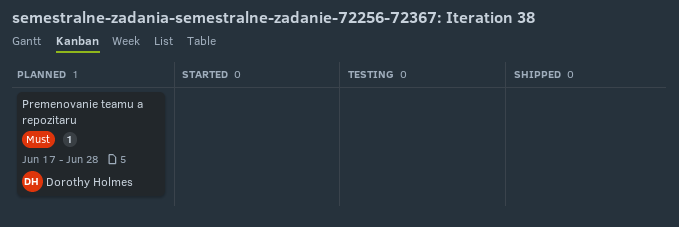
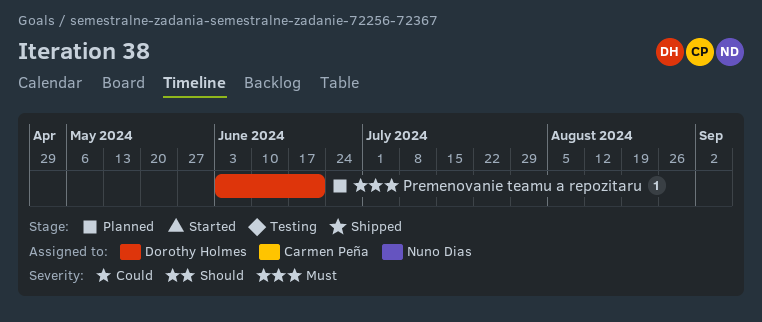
Premenovanie teamu a repozitaru, start: Jun 17 -> Jun 3
Premenovanie teamu a repozitaru, due: Jun 28 -> Jun 21

